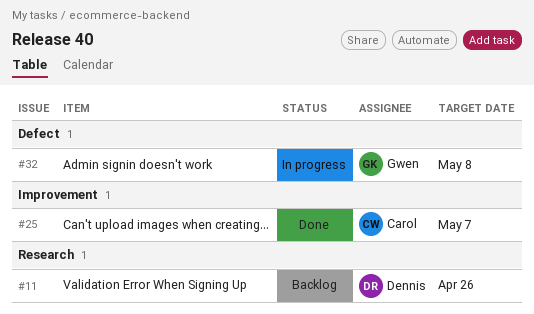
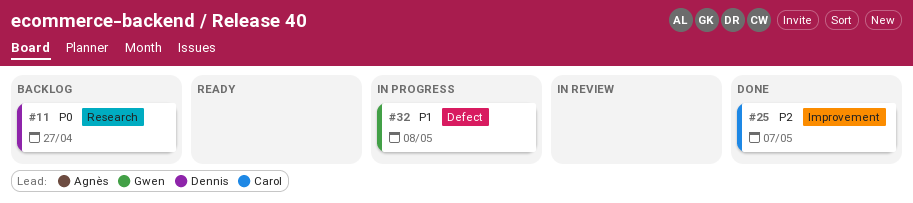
#11, due: Apr 26 -> Apr 27

